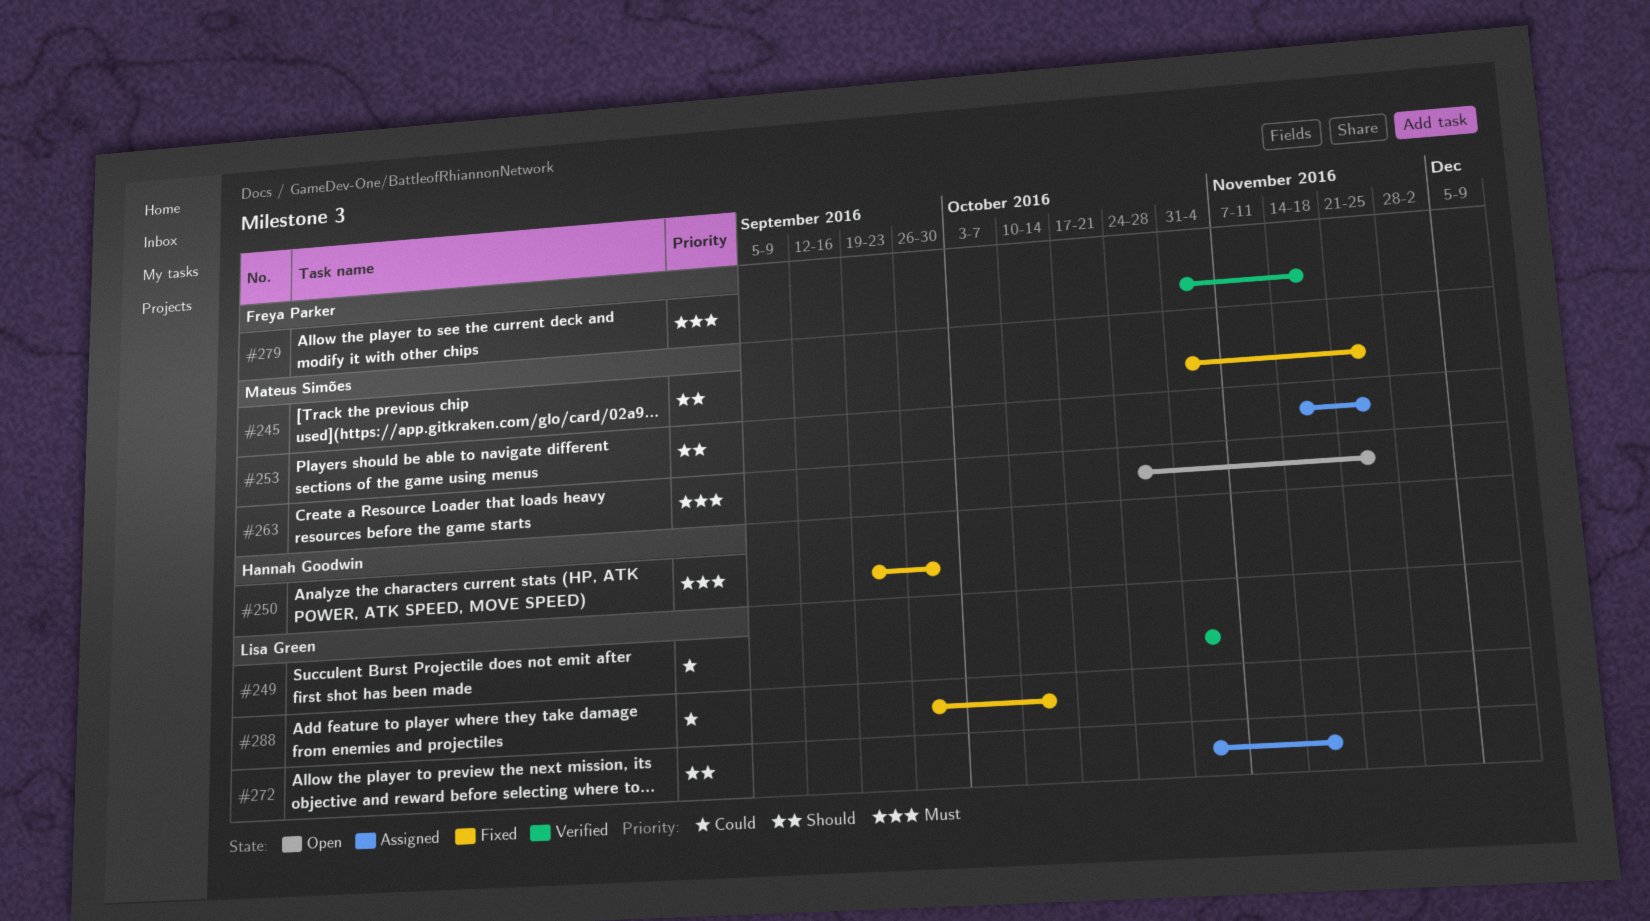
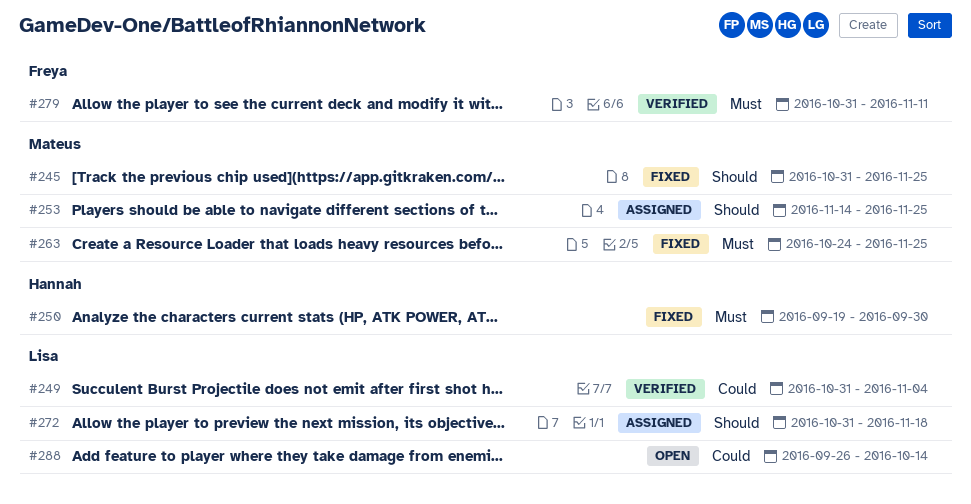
#263, status: Open -> Fixed
#279, due: Nov 18 -> Nov 11
#288, status: Fixed -> Open

